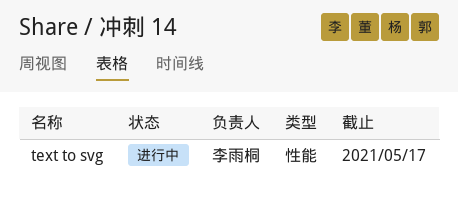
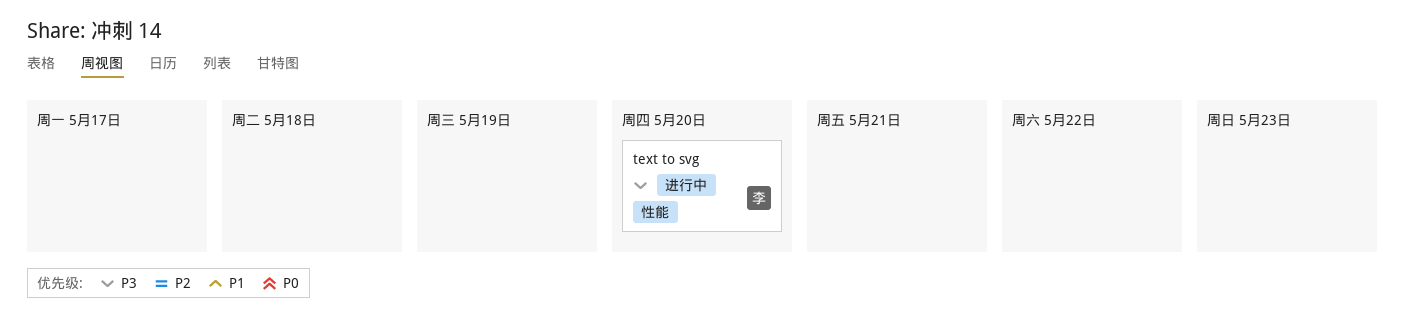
text to svg, due: May 17 -> May 20

